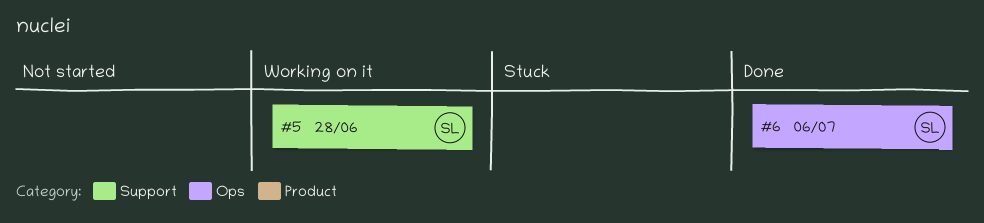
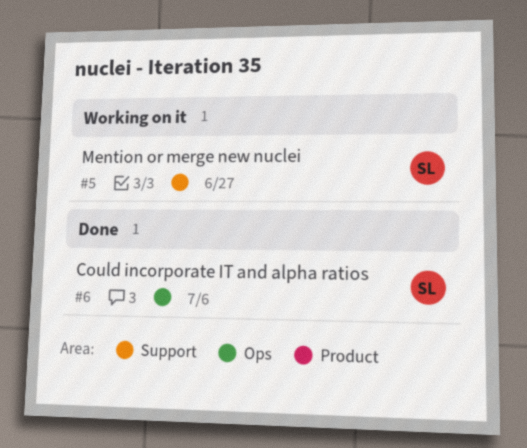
#5, due: Jun 28 -> Jun 27

